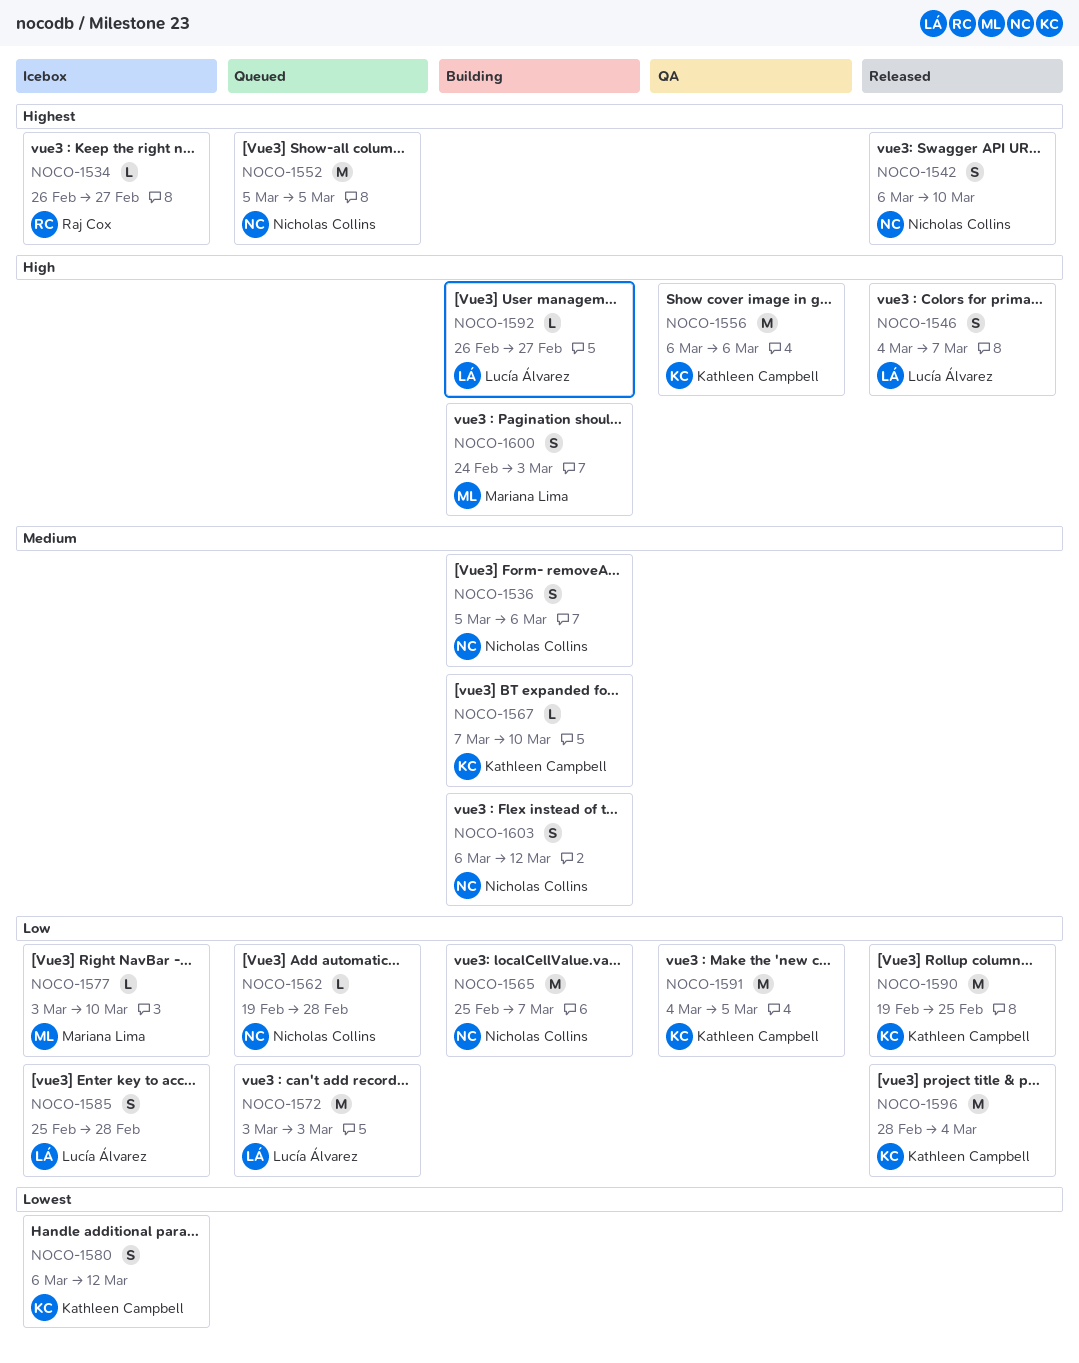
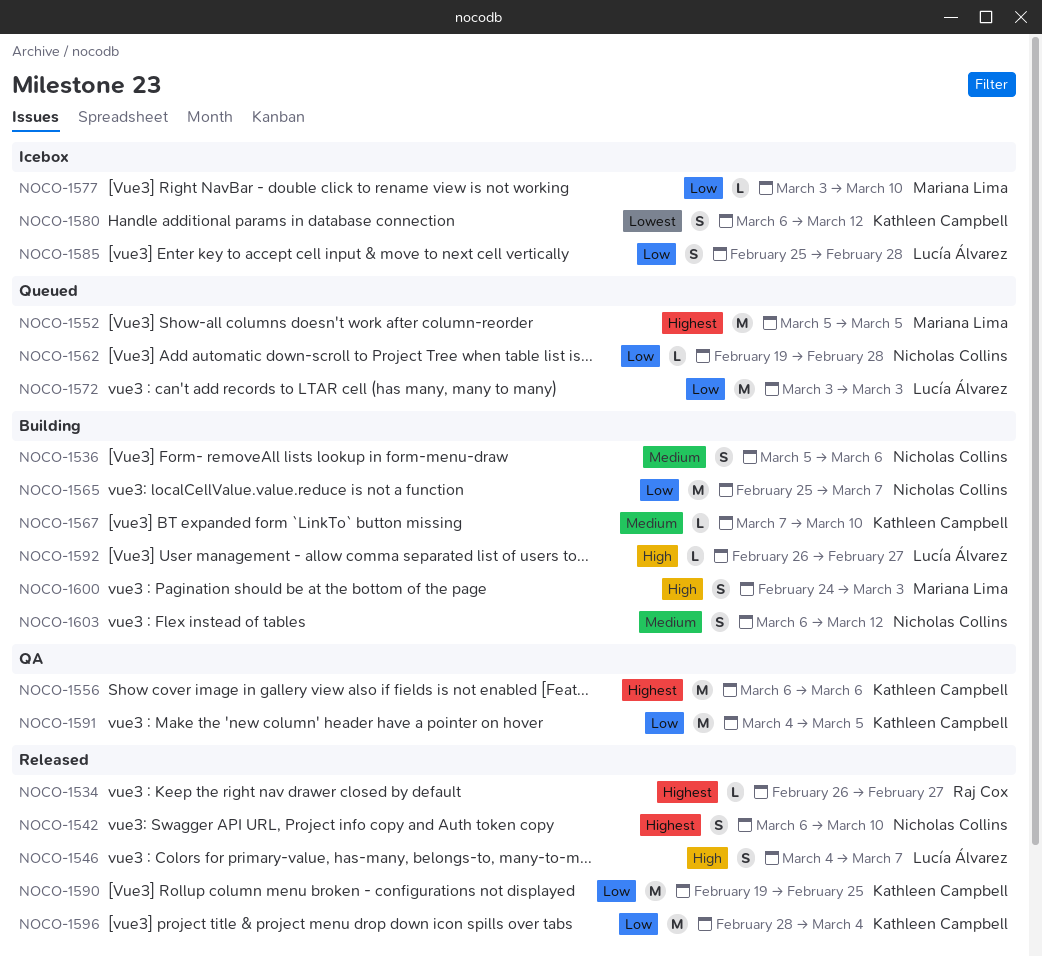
NOCO-1534, status: Icebox -> Released
NOCO-1552, owner: Nicholas Collins -> Mariana Lima
NOCO-1556, priority: High -> Highest

